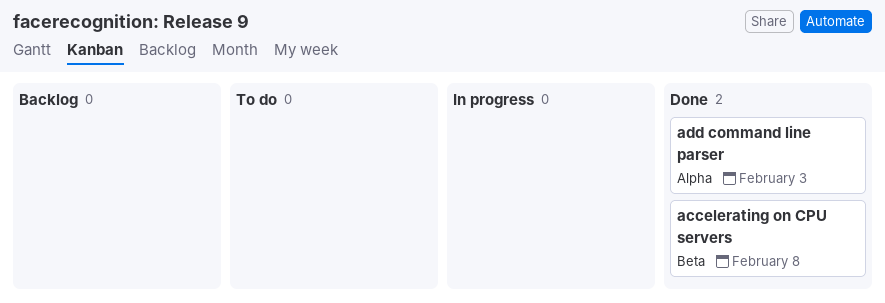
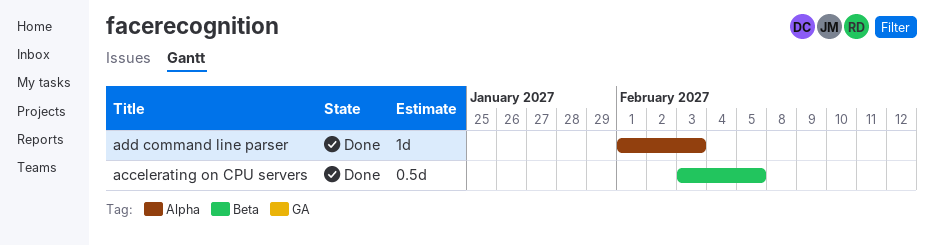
accelerating on CPU servers, due: Feb 8 -> Feb 5

